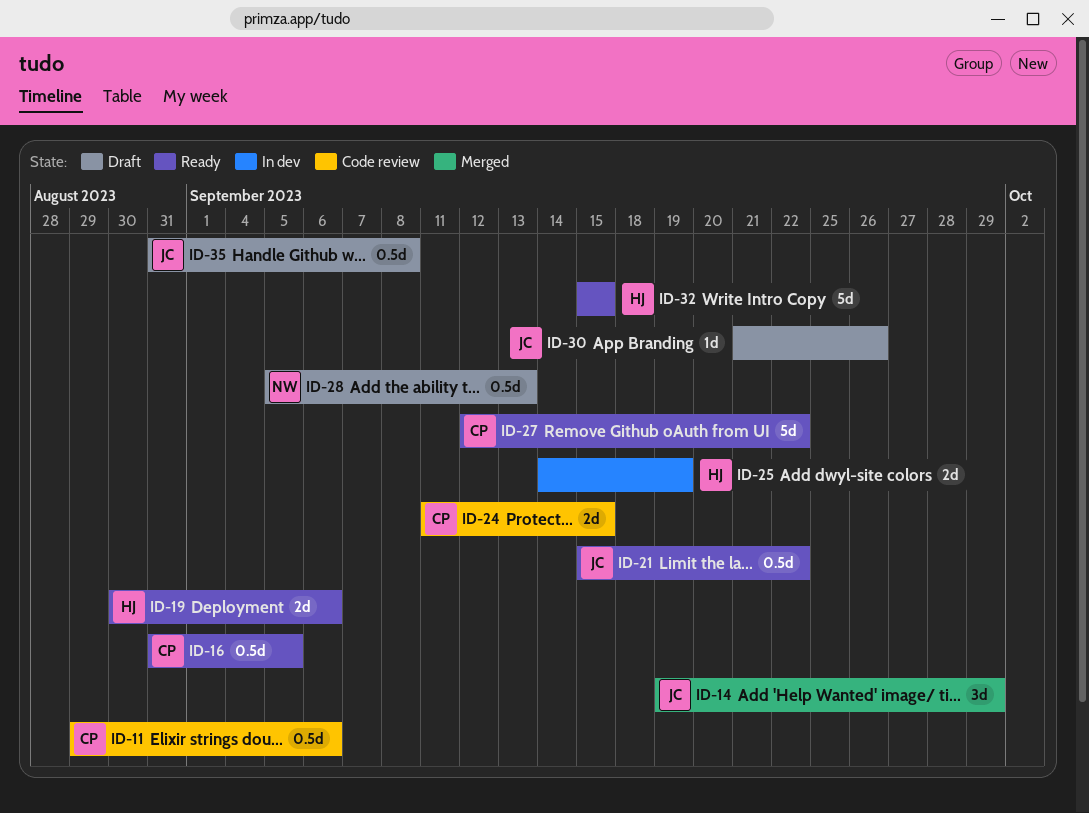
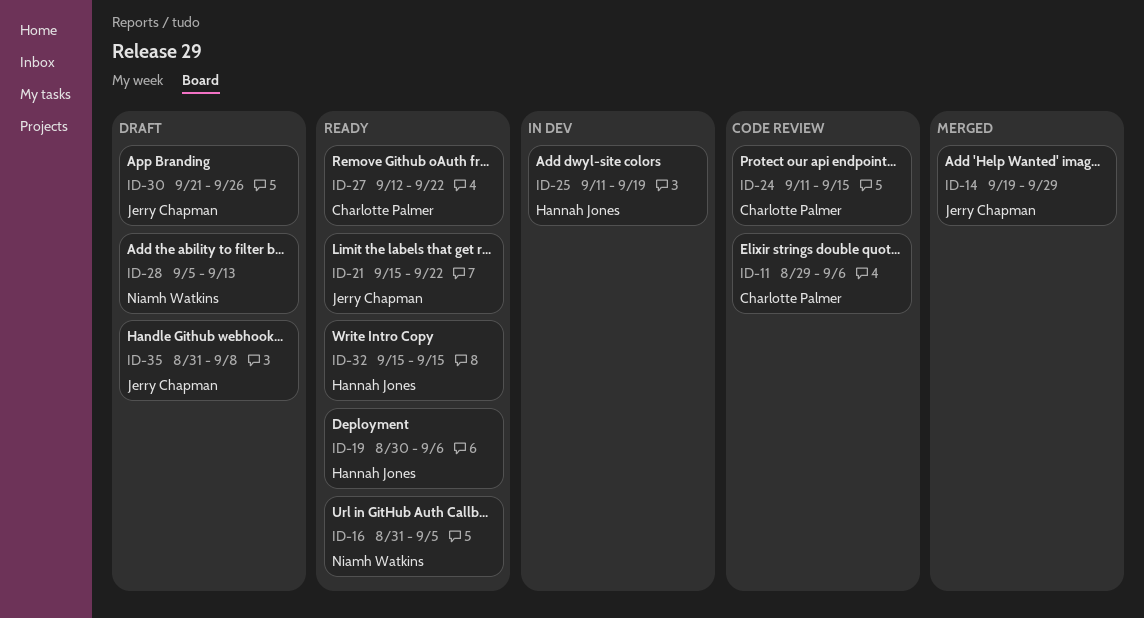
ID-16, owner: Charlotte Palmer -> Niamh Watkins
ID-25, start: Sep 14 -> Sep 11

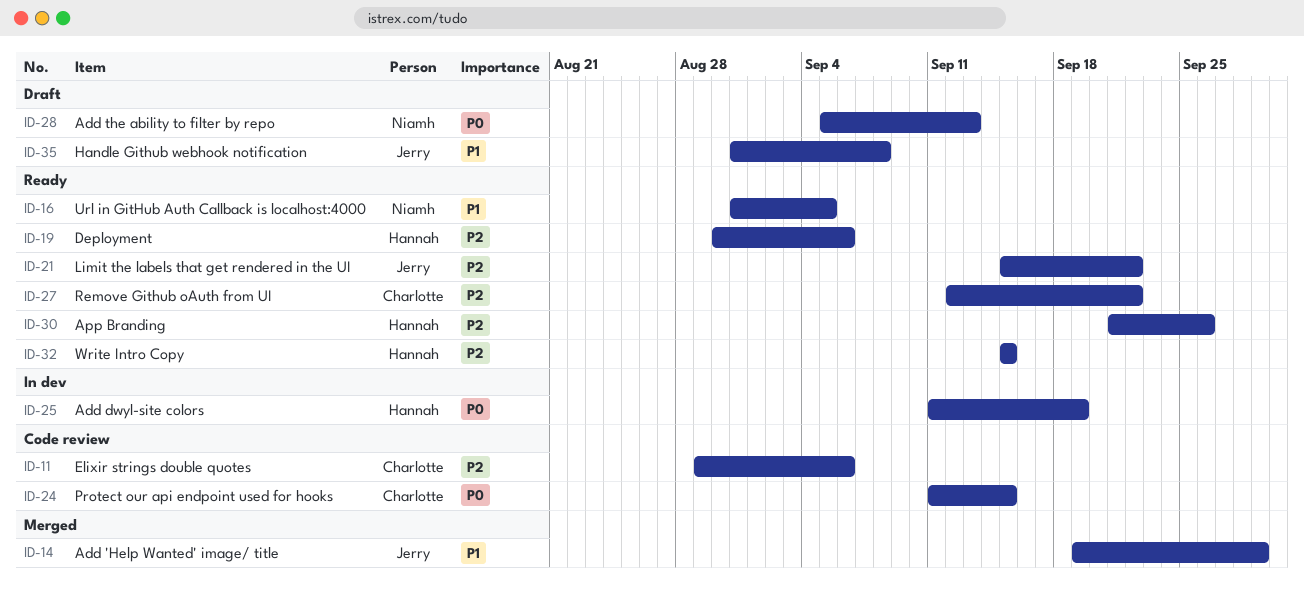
ID-30, status: Draft -> Ready
ID-30, owner: Jerry Chapman -> Hannah Jones

